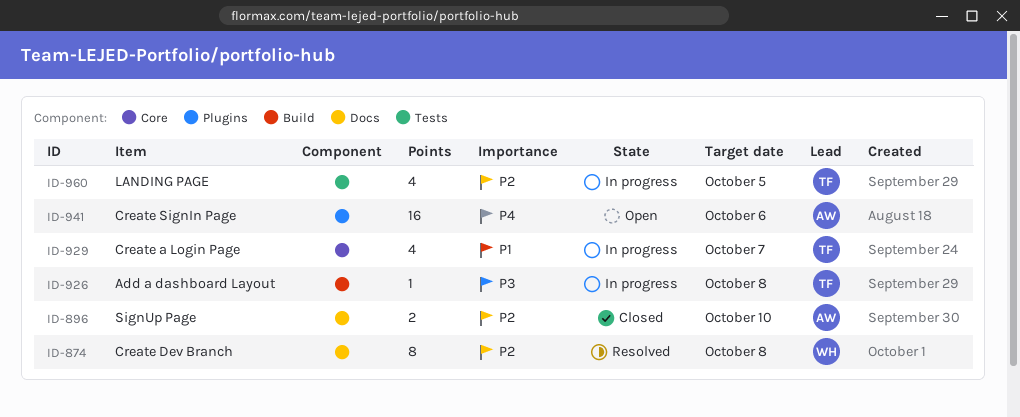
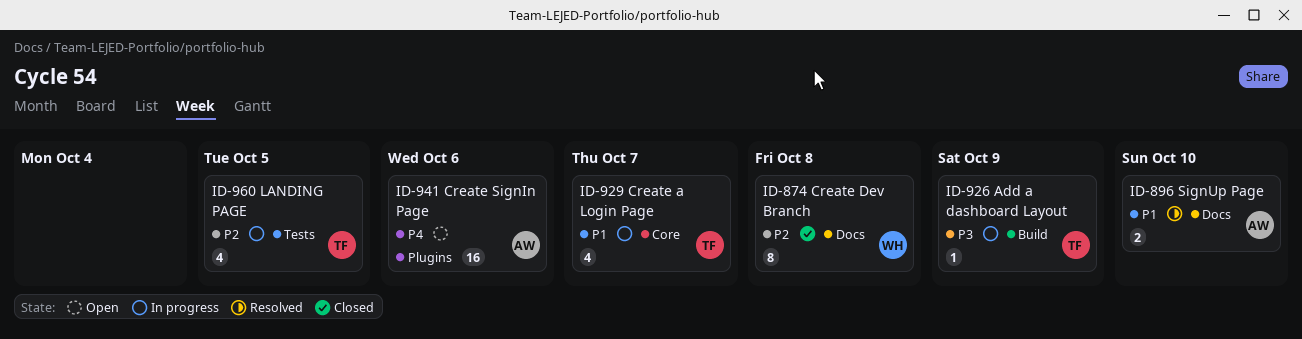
ID-874, status: Resolved -> Closed
ID-896, status: Closed -> Resolved
ID-896, priority: P2 -> P1
ID-926, due: Oct 8 -> Oct 9

